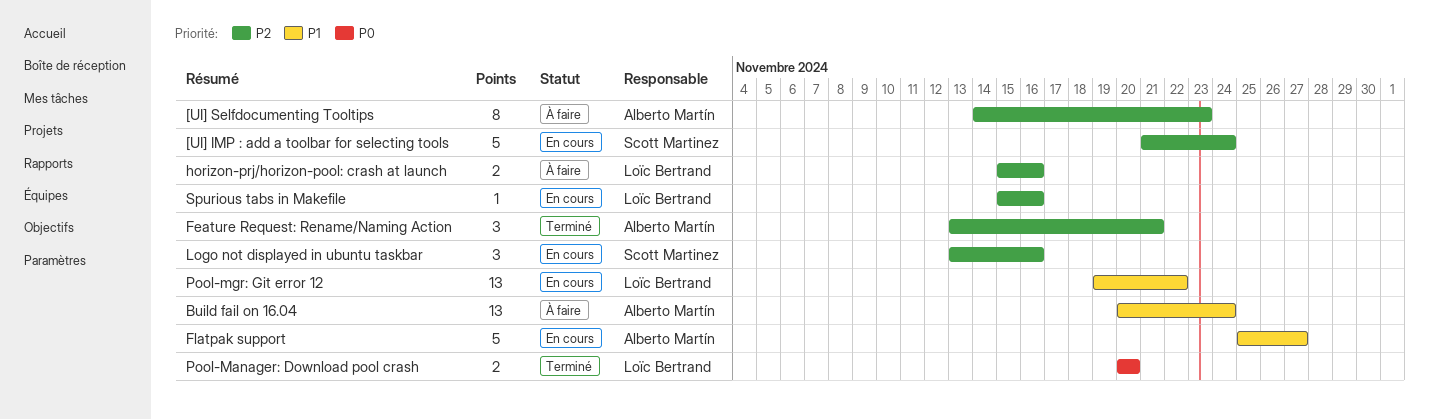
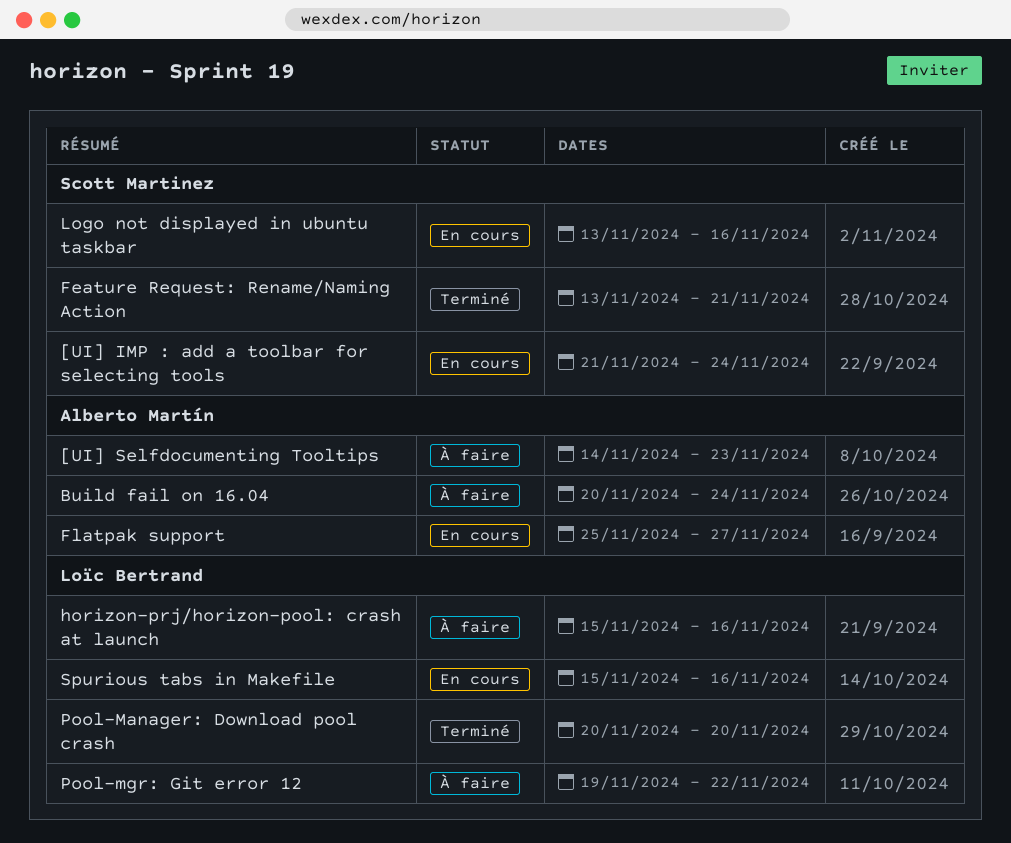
Feature Request: Rename/Naming Action, owner: Alberto Martín -> Scott Martinez
Pool-mgr: Git error 12, status: En cours -> À faire

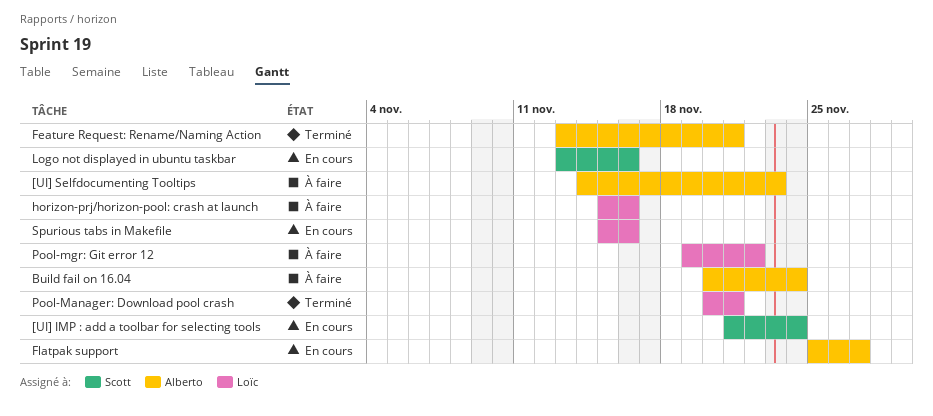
Feature Request: Rename/Naming Action, owner: Scott Martinez -> Alberto Martín
Pool-Manager: Download pool crash, due: Nov 20 -> Nov 21

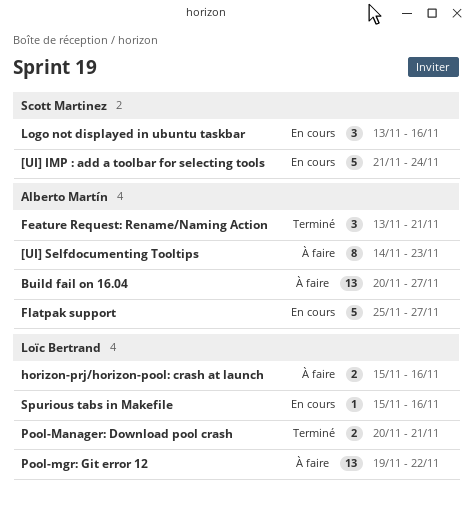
Build fail on 16.04, due: Nov 24 -> Nov 27

